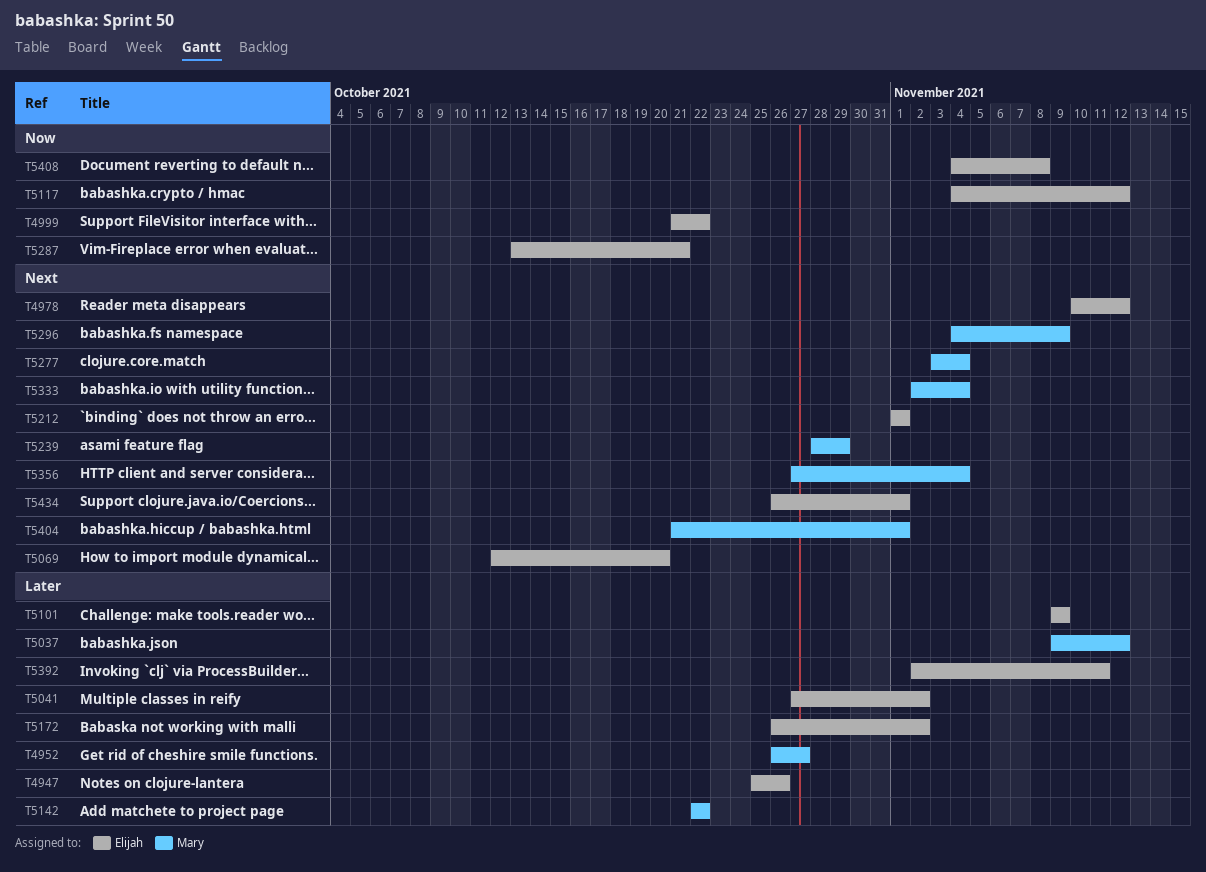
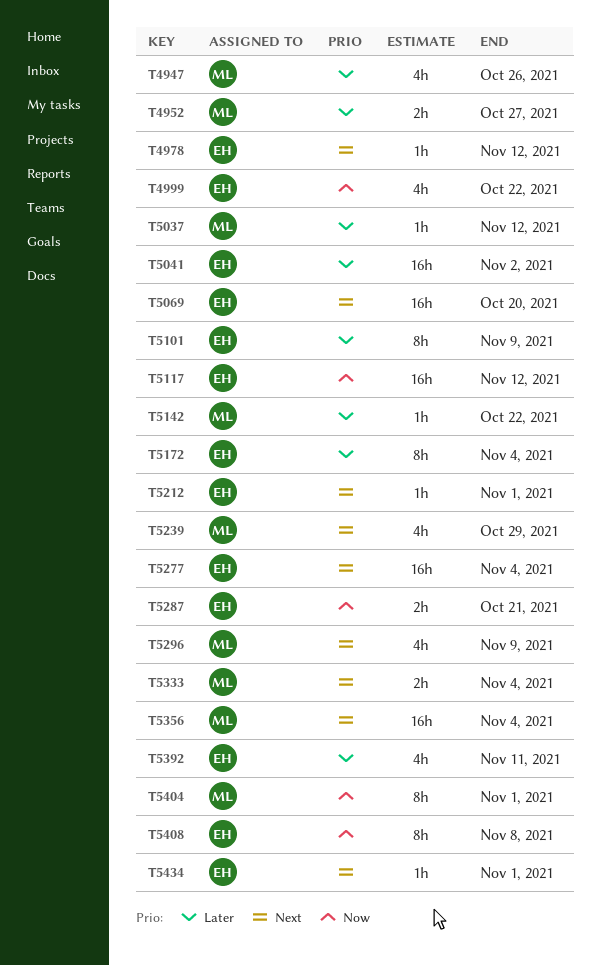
T4947, owner: Elijah -> Mary
T5172, due: Nov 2 -> Nov 4
T5277, owner: Mary -> Elijah
T5404, priority: Next -> Now

